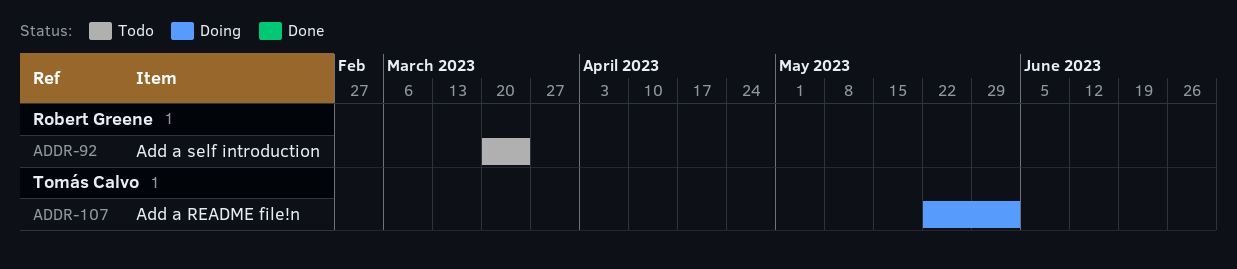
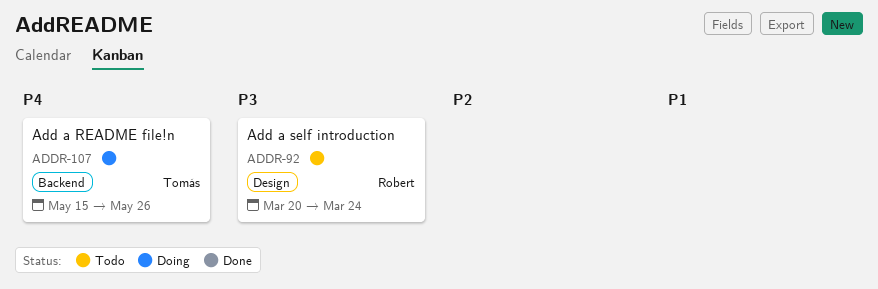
ADDR-107, start: May 22 -> May 15
ADDR-107, due: Jun 2 -> May 26

